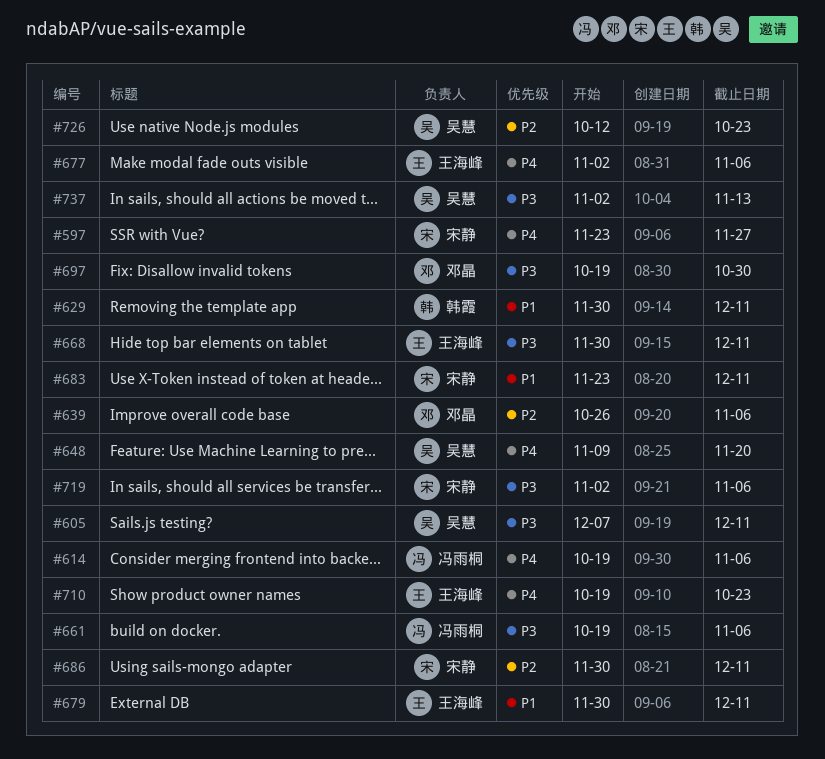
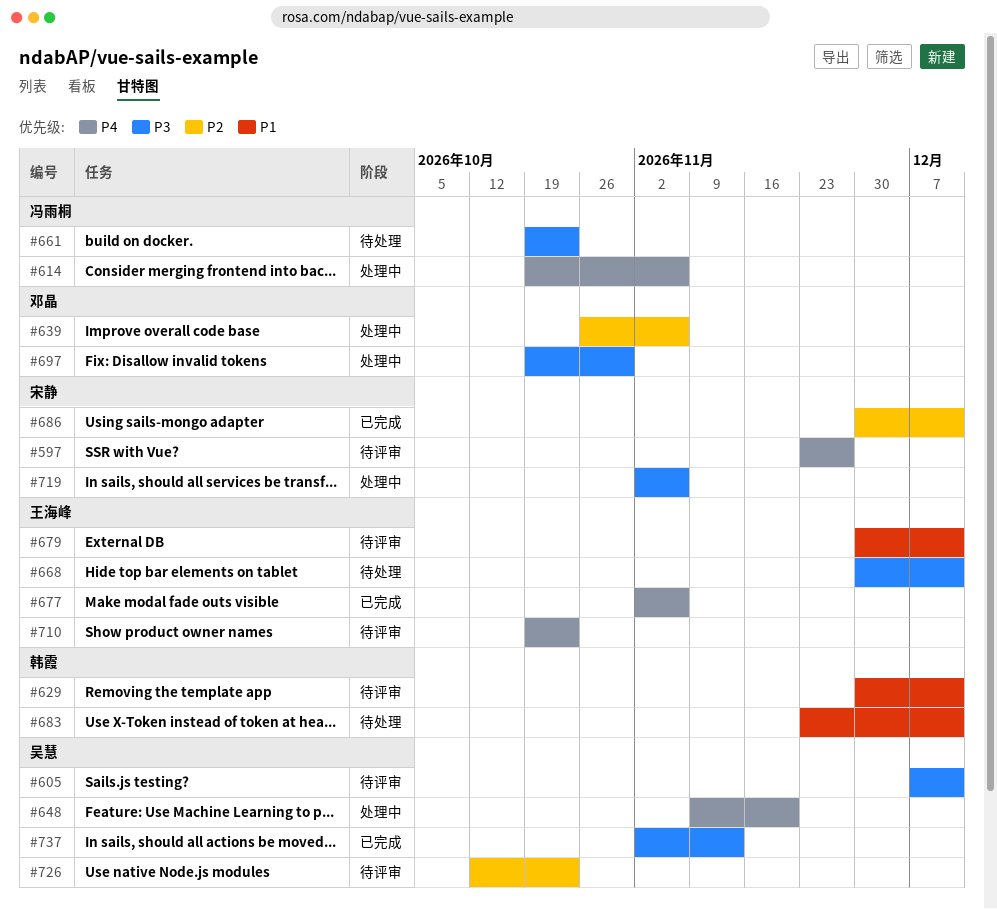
#661, due: Nov 6 -> Oct 23
#683, owner: 宋静 -> 韩霞

